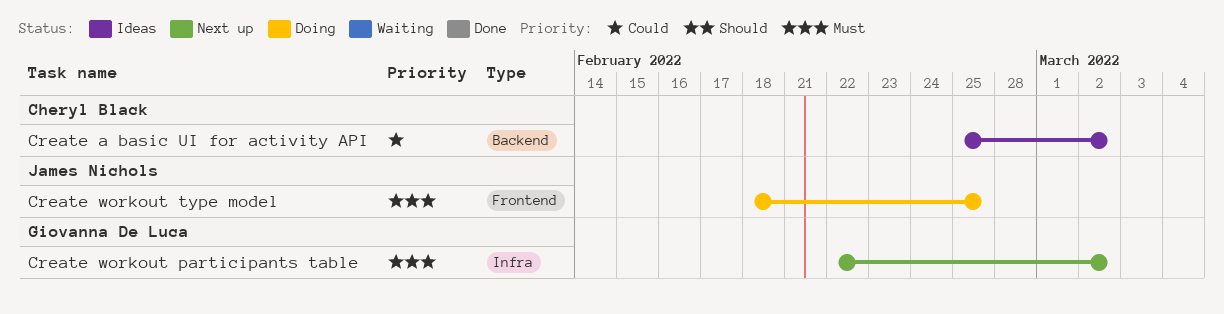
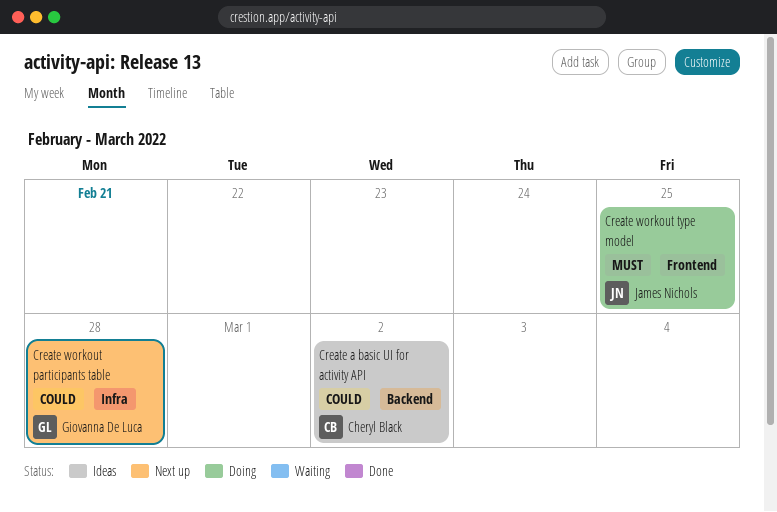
Create workout participants table, priority: Must -> Could
Create workout participants table, due: Mar 2 -> Feb 28

